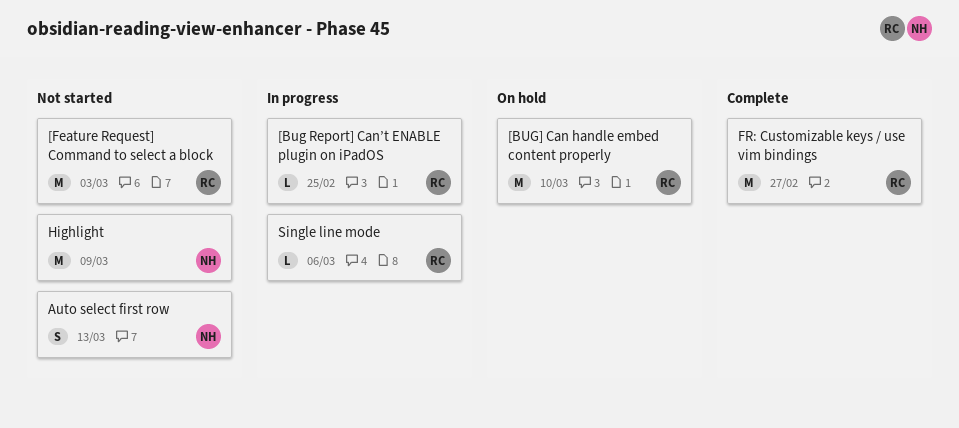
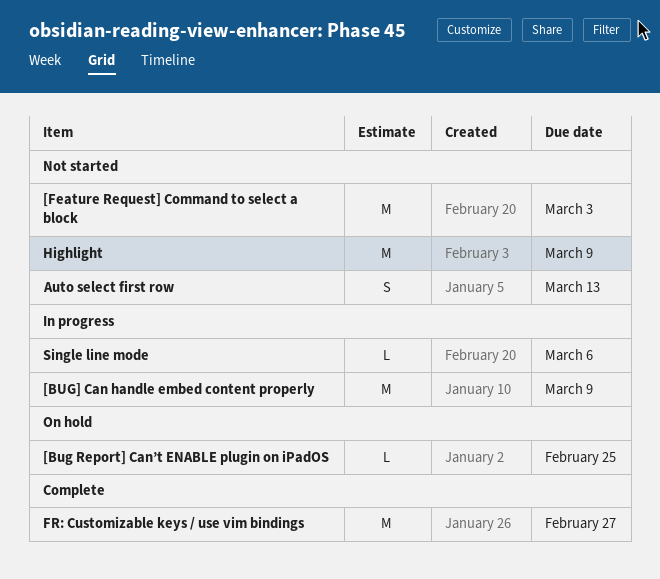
[Bug Report] Can’t ENABLE plugin on iPadOS, status: In progress -> On hold
[BUG] Can handle embed content properly, status: On hold -> In progress
[BUG] Can handle embed content properly, due: Mar 10 -> Mar 9

